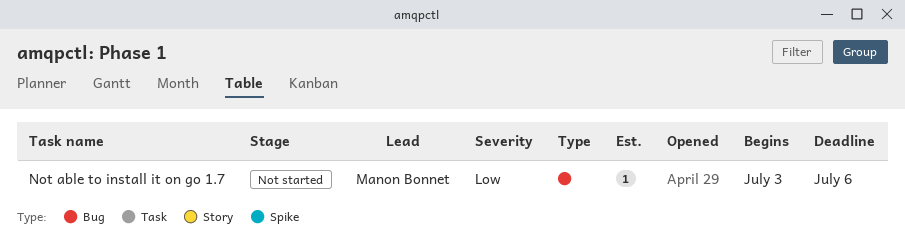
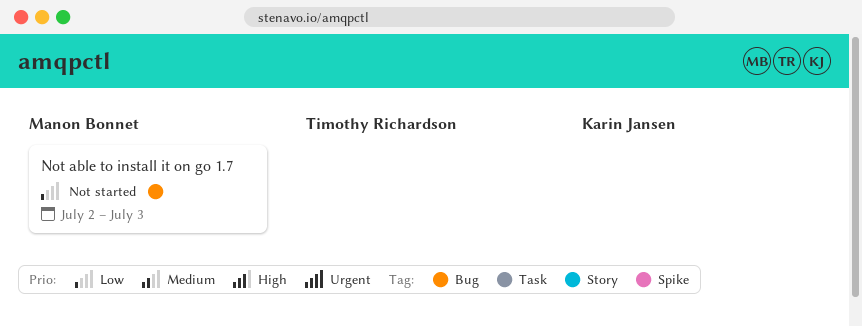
Not able to install it on go 1.7, start: Jul 3 -> Jul 2
Not able to install it on go 1.7, due: Jul 6 -> Jul 3

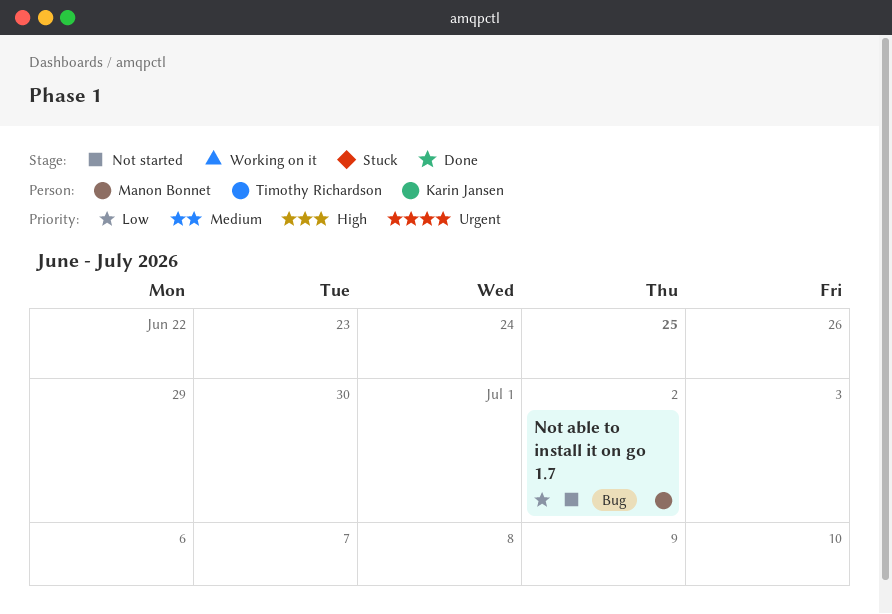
Not able to install it on go 1.7, due: Jul 3 -> Jul 2

